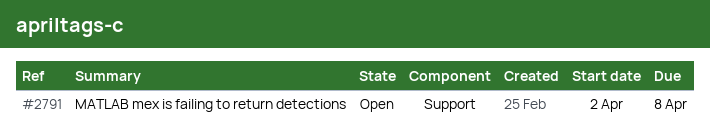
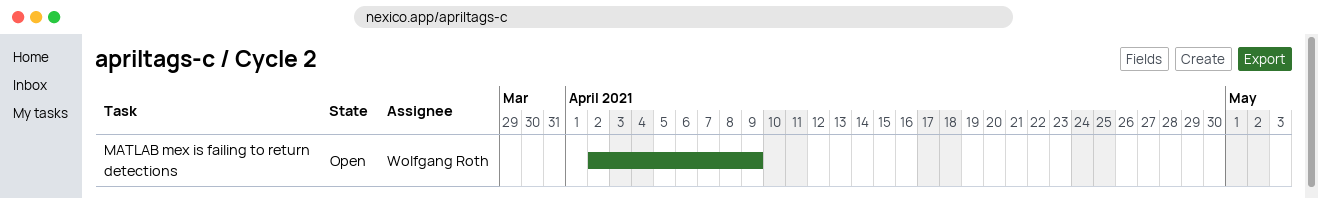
MATLAB mex is failing to return detections, due: Apr 8 -> Apr 9

